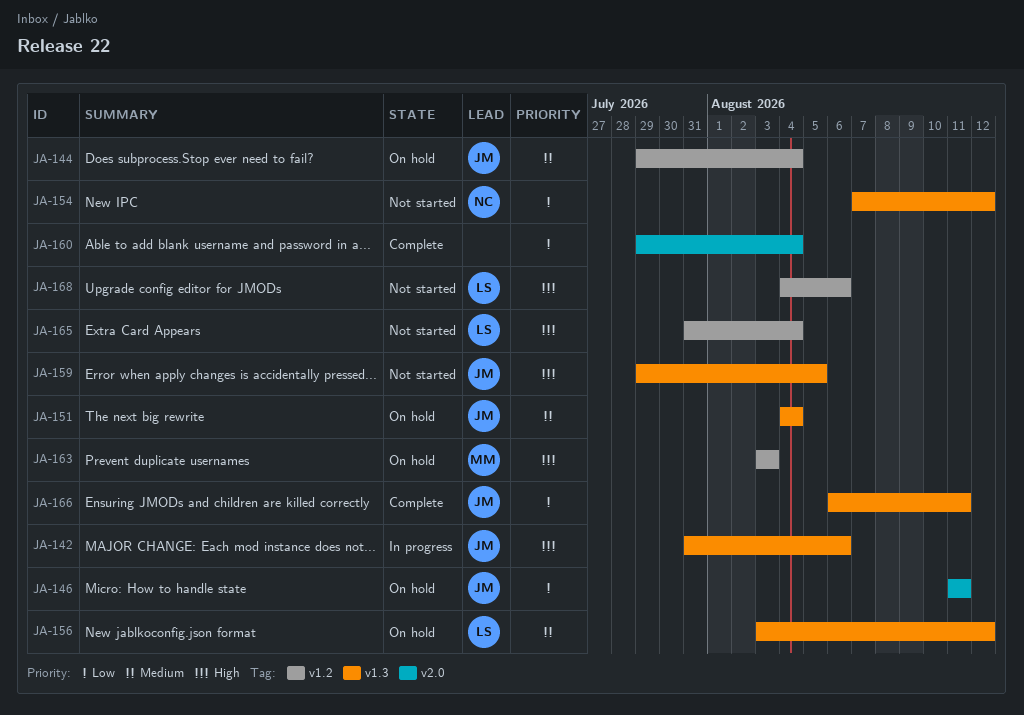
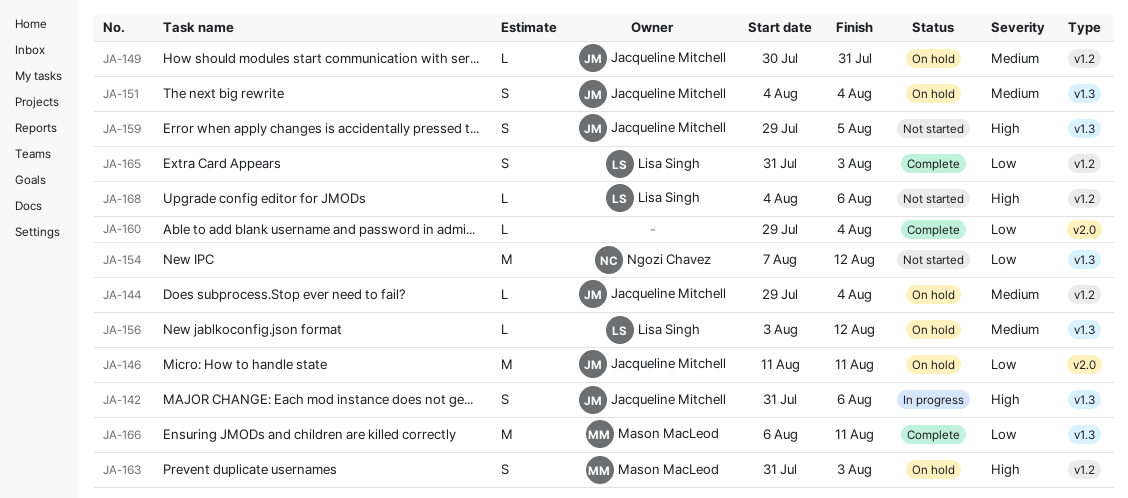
JA-149: none -> present
JA-163, start: Aug 3 -> Jul 31
JA-165, status: Not started -> Complete
JA-165, priority: High -> Low
JA-165, due: Aug 4 -> Aug 3
JA-166, owner: Jacqueline Mitchell -> Mason MacLeod

